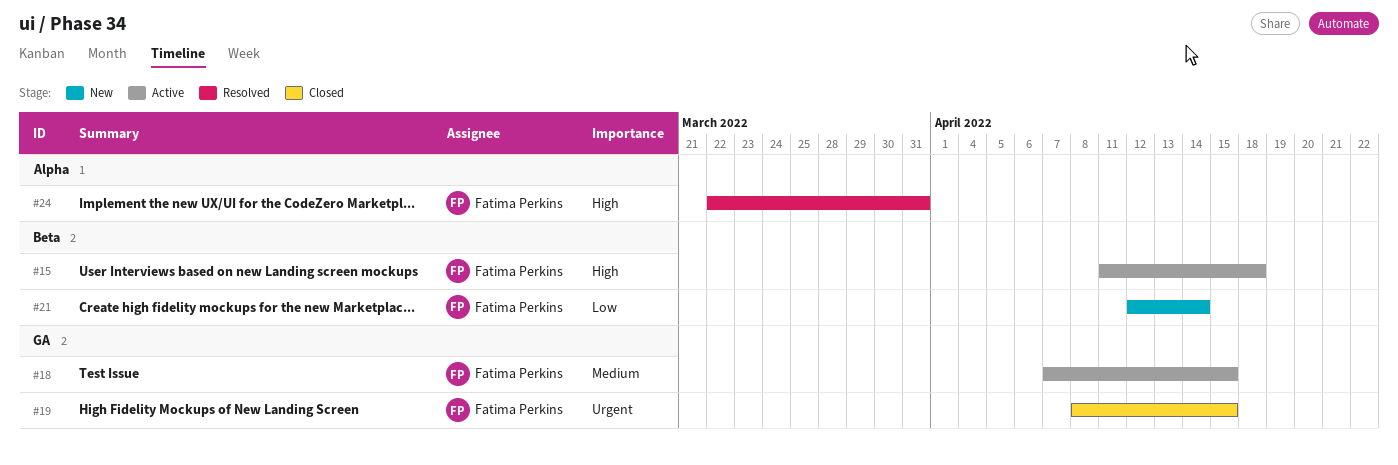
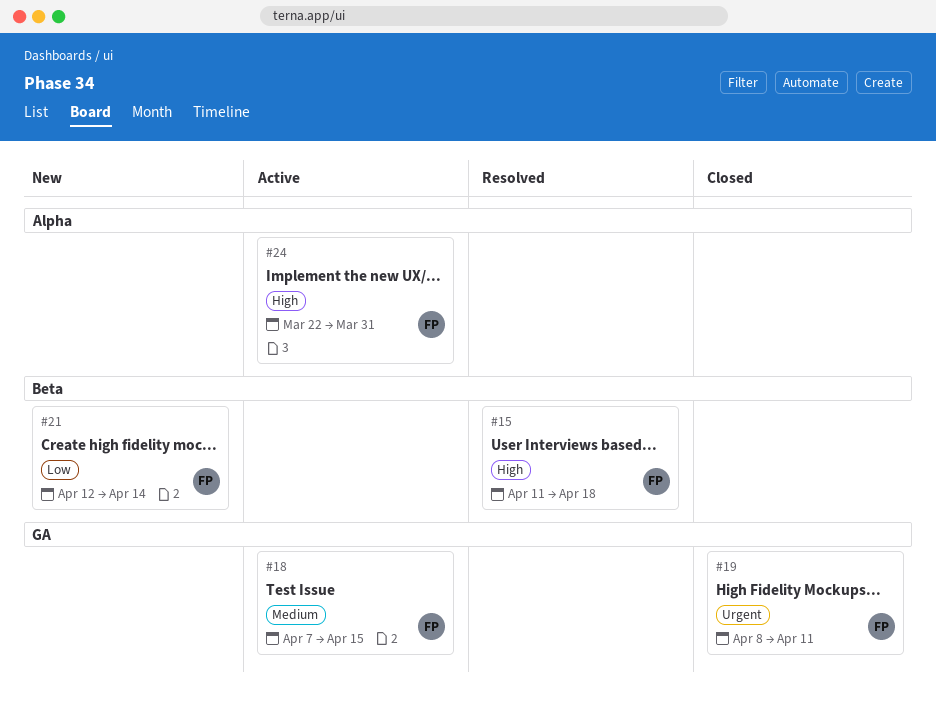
#15, status: Active -> Resolved
#19, due: Apr 15 -> Apr 11
#24, status: Resolved -> Active

